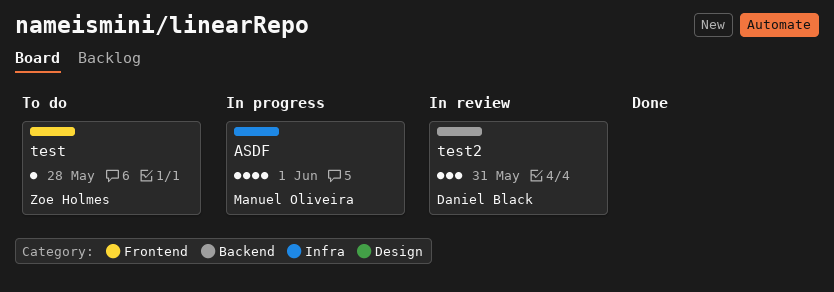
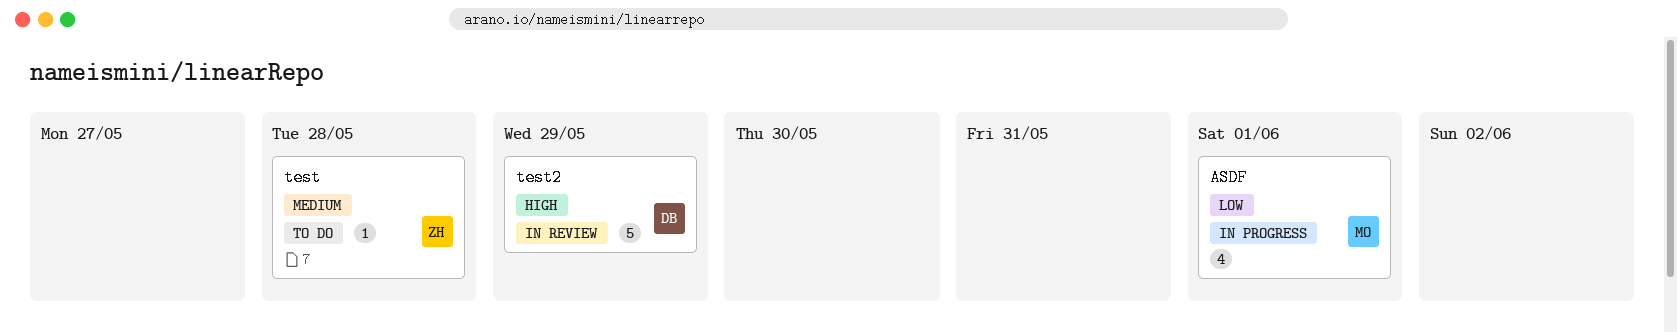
test2, estimate: 3 -> 5
test2, due: May 31 -> May 29

